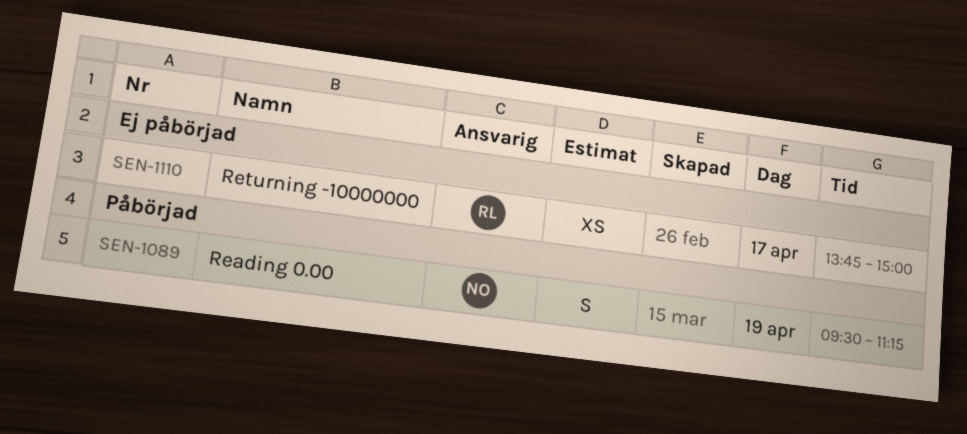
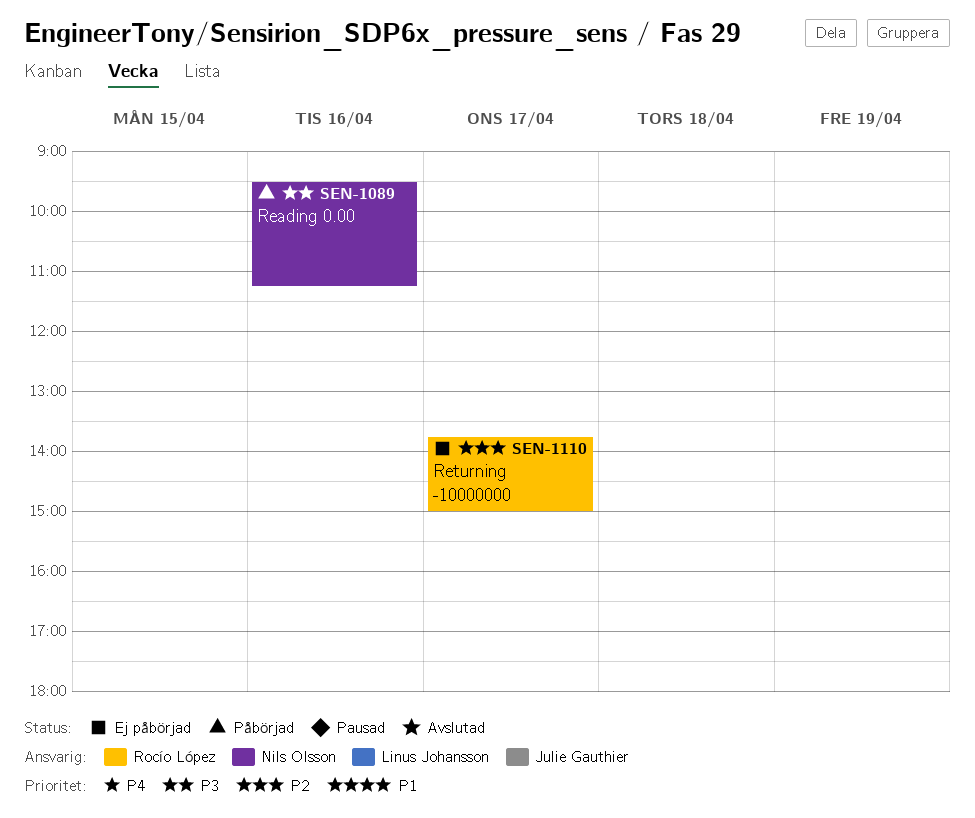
SEN-1089, day: Apr 19 -> Apr 16

